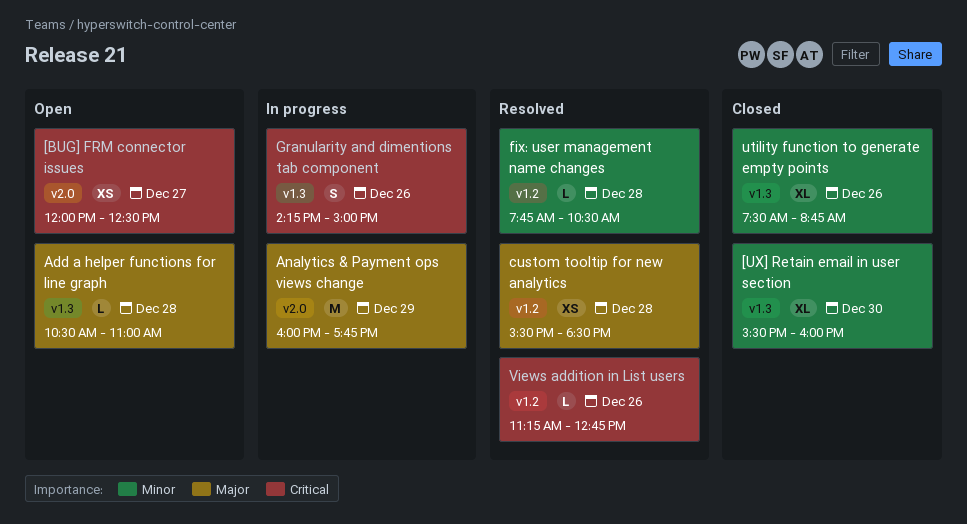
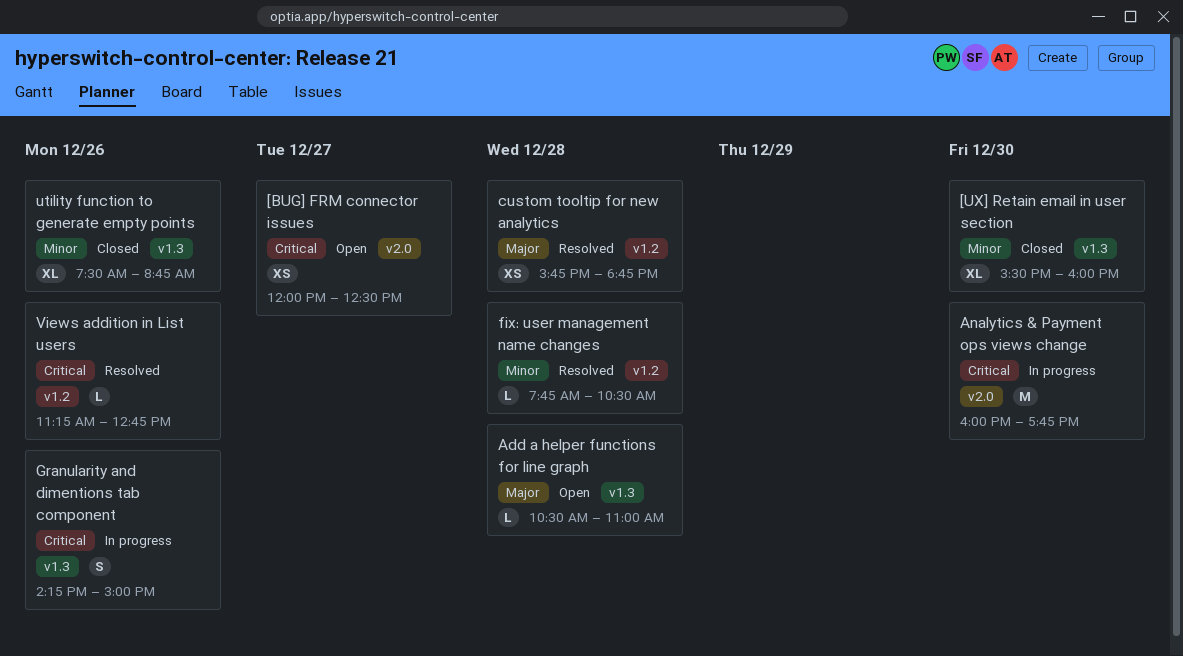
Analytics & Payment ops views change, priority: Major -> Critical
Analytics & Payment ops views change, day: Dec 29 -> Dec 30
custom tooltip for new analytics, begins: 15:30 -> 15:45
custom tooltip for new analytics, ends: 18:30 -> 18:45

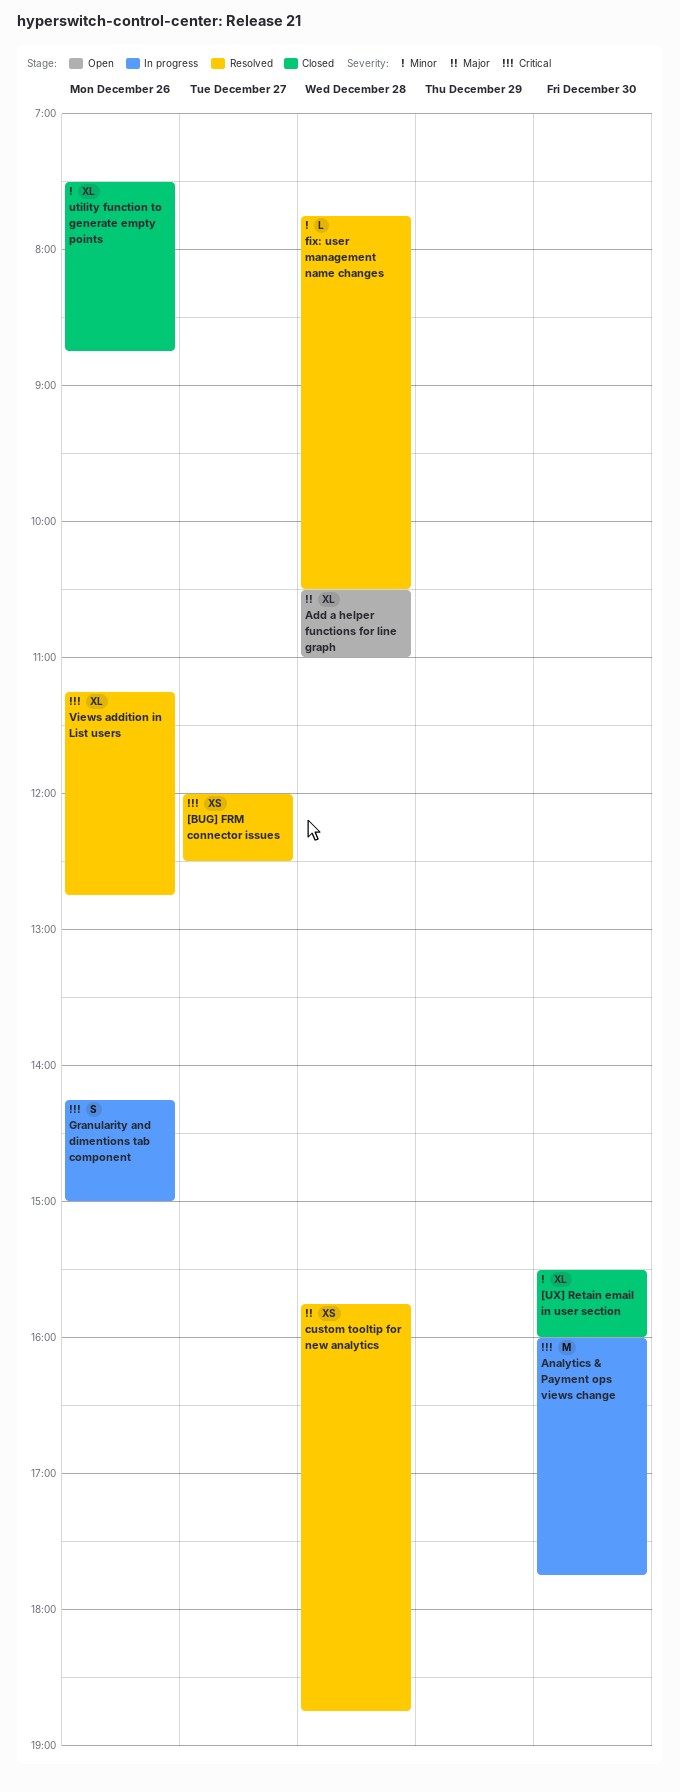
[BUG] FRM connector issues, status: Open -> Resolved
Add a helper functions for line graph, estimate: L -> XL
Views addition in List users, estimate: L -> XL

